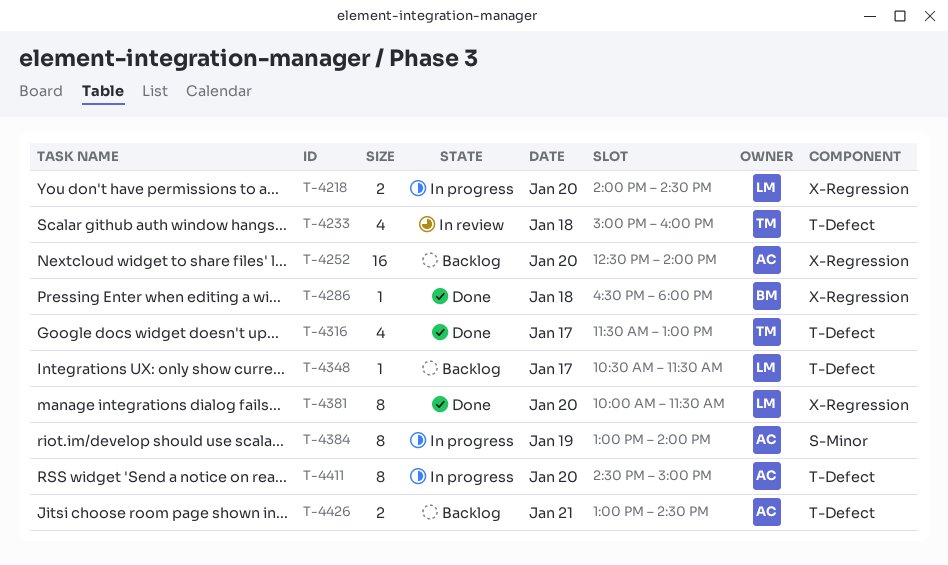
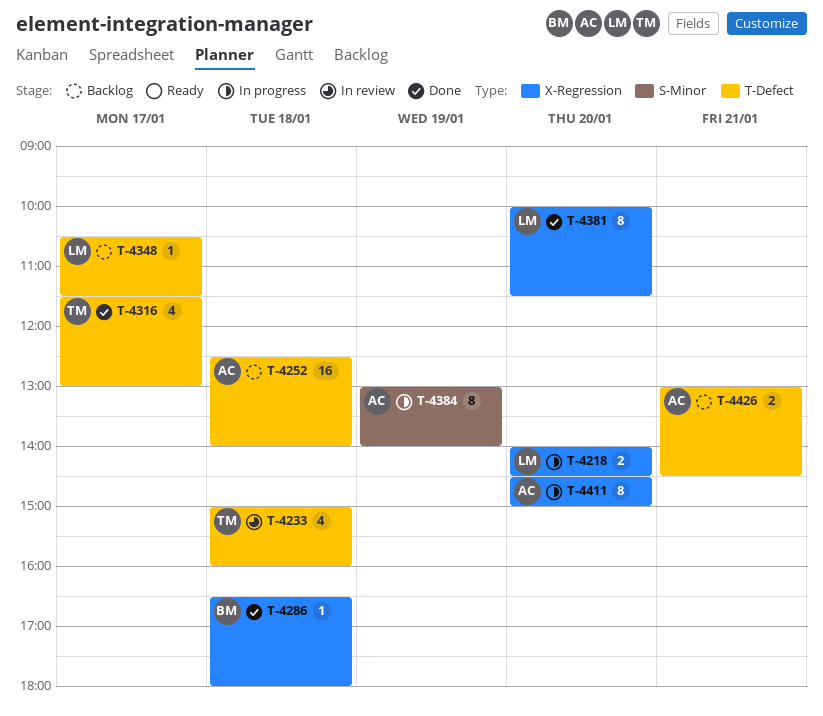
T-4252, label: X-Regression -> T-Defect
T-4252, day: Jan 20 -> Jan 18
T-4411, label: T-Defect -> X-Regression

